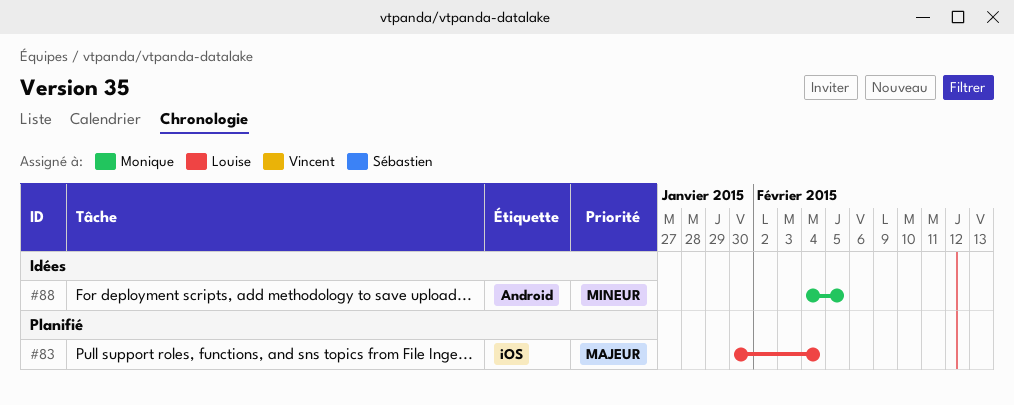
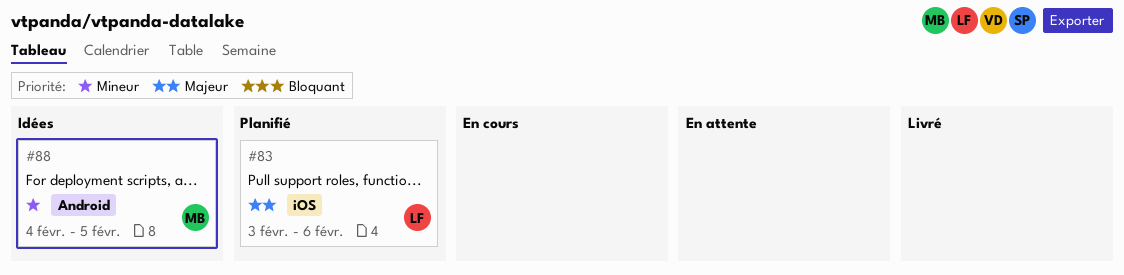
#83, start: Jan 30 -> Feb 3
#83, due: Feb 4 -> Feb 6

